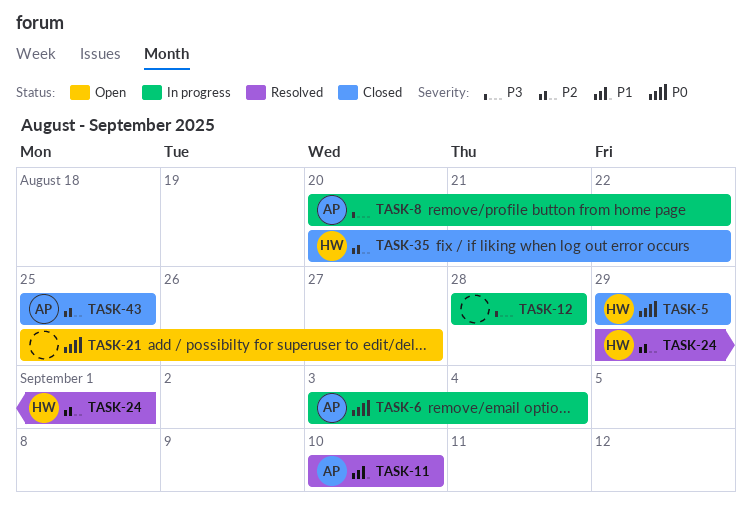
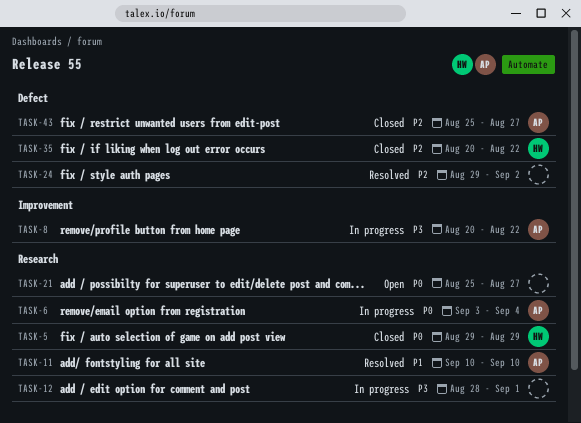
TASK-12, due: Aug 28 -> Sep 1
TASK-24, owner: HW -> none
TASK-24, due: Sep 1 -> Sep 2
TASK-43, due: Aug 25 -> Aug 27

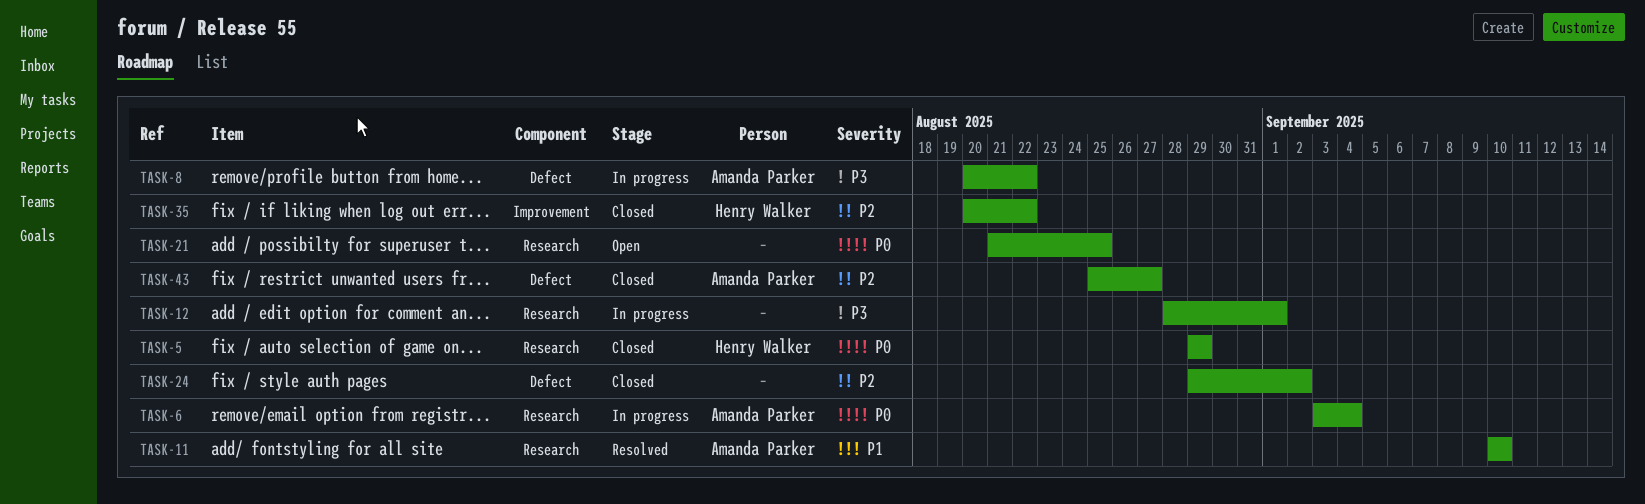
TASK-8, label: Improvement -> Defect
TASK-21, start: Aug 25 -> Aug 21
TASK-21, due: Aug 27 -> Aug 25
TASK-24, status: Resolved -> Closed
TASK-35, label: Defect -> Improvement

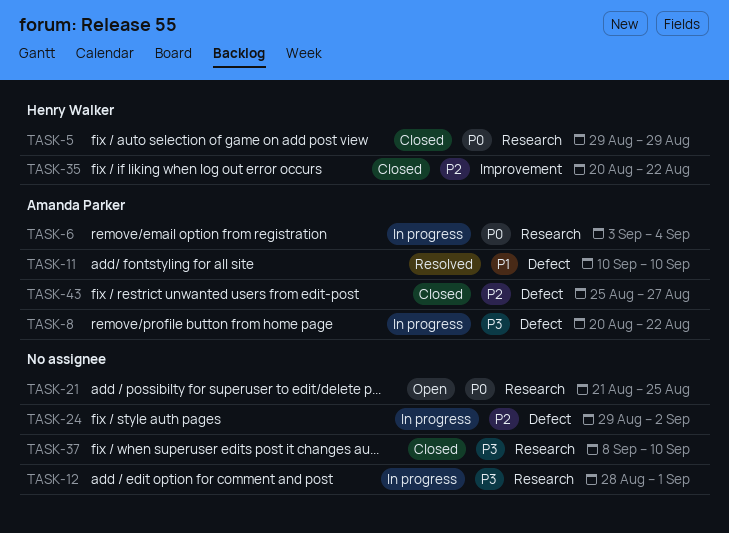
TASK-11, label: Research -> Defect
TASK-24, status: Closed -> In progress
TASK-37: none -> present

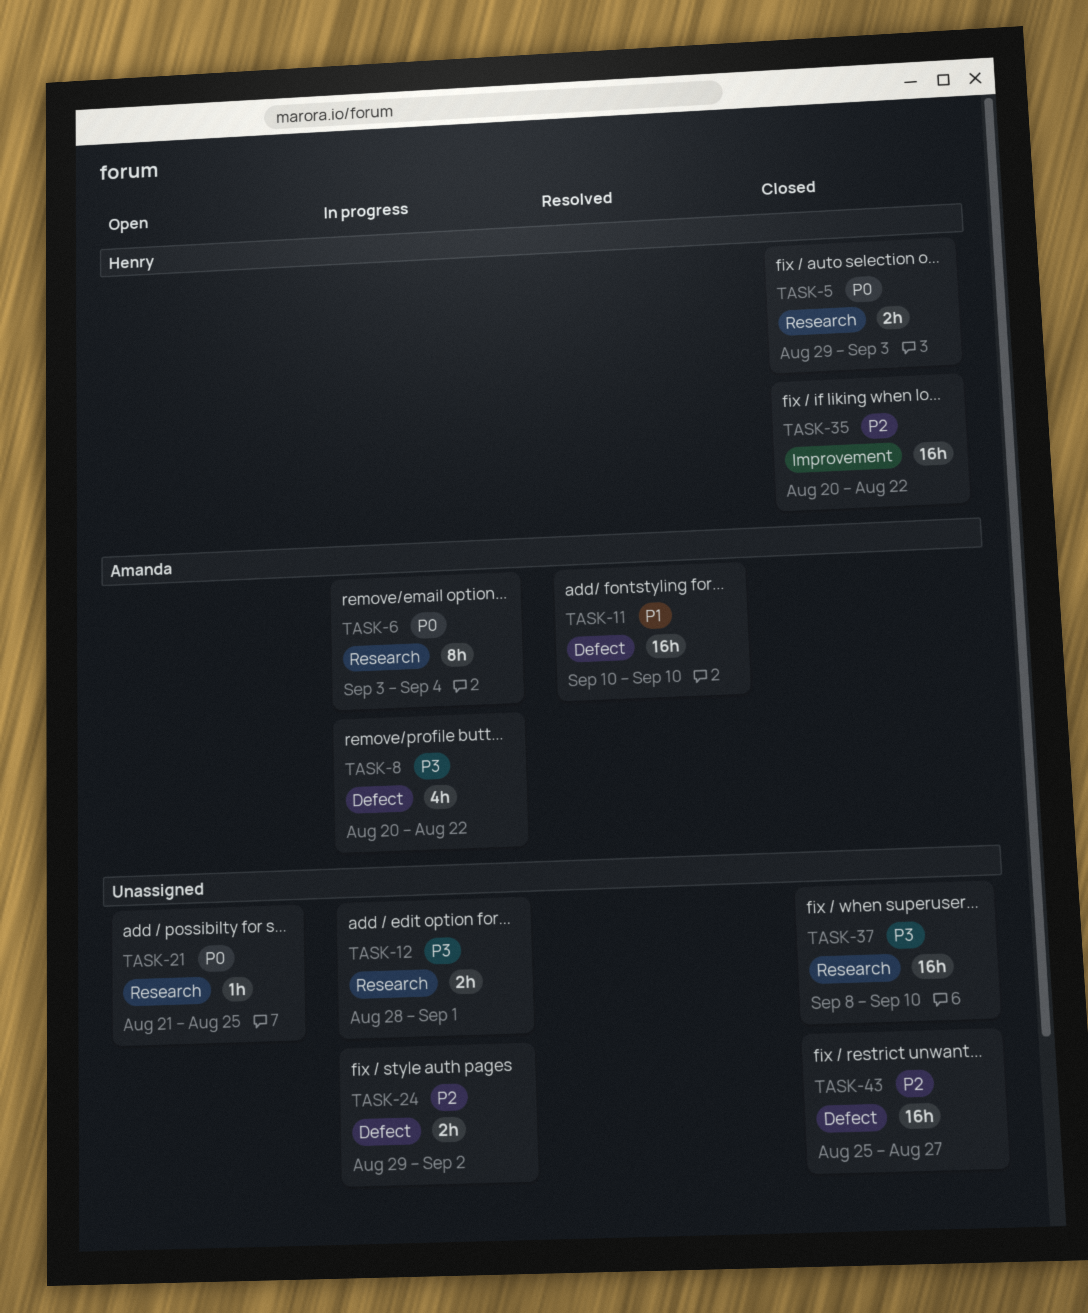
TASK-5, due: Aug 29 -> Sep 3
TASK-43, owner: Amanda Parker -> none

